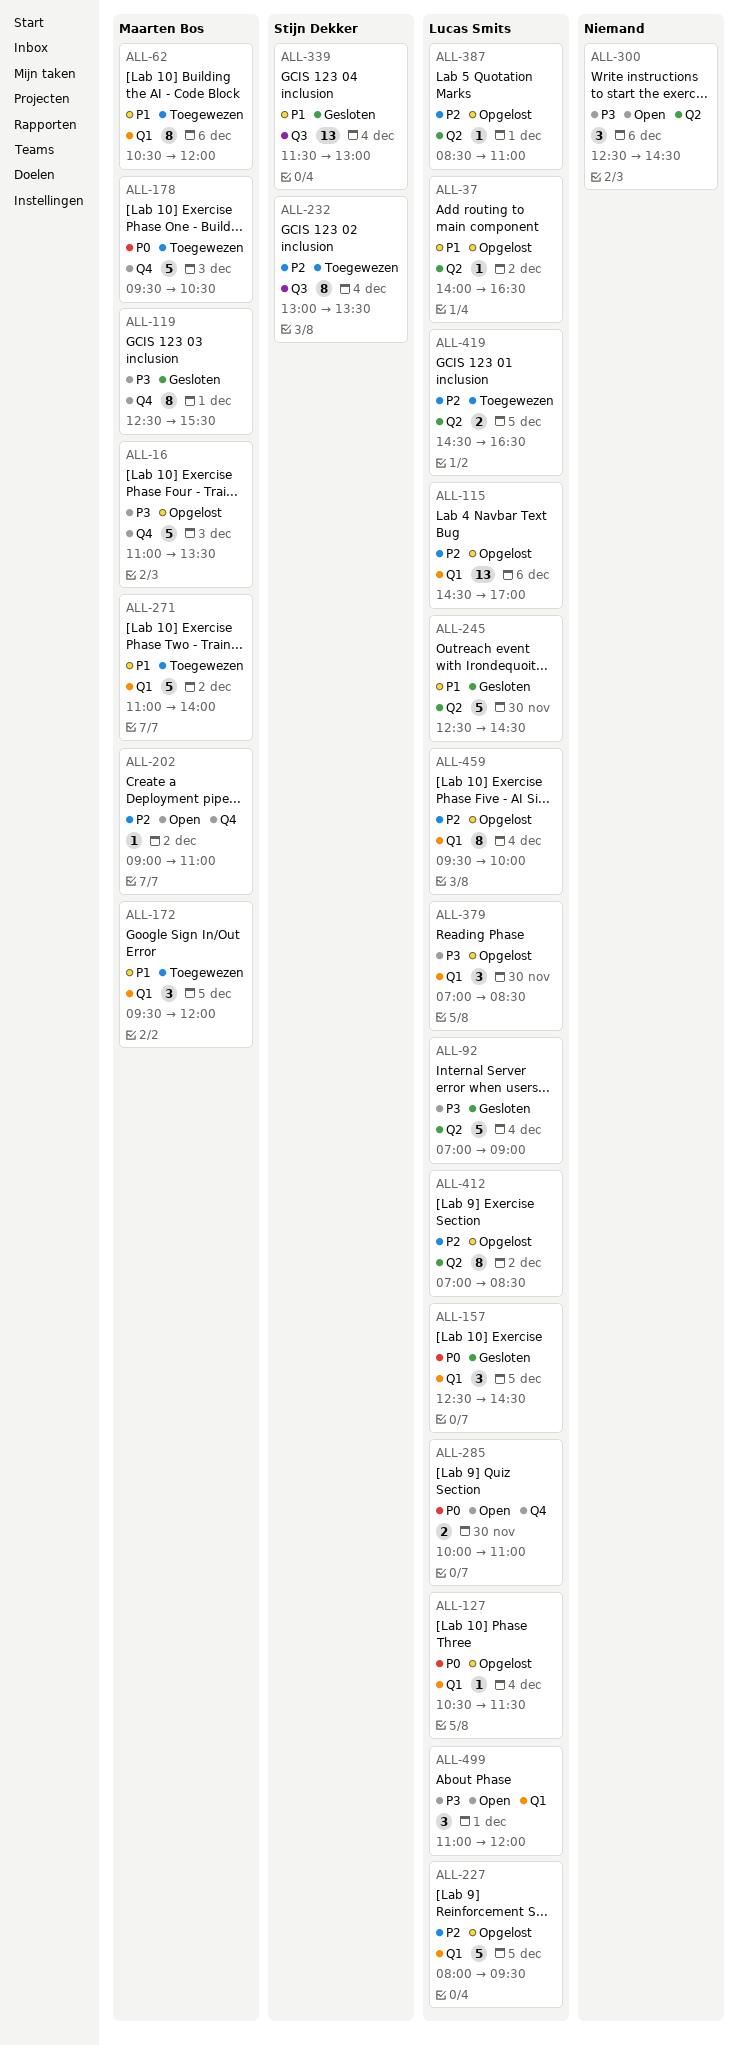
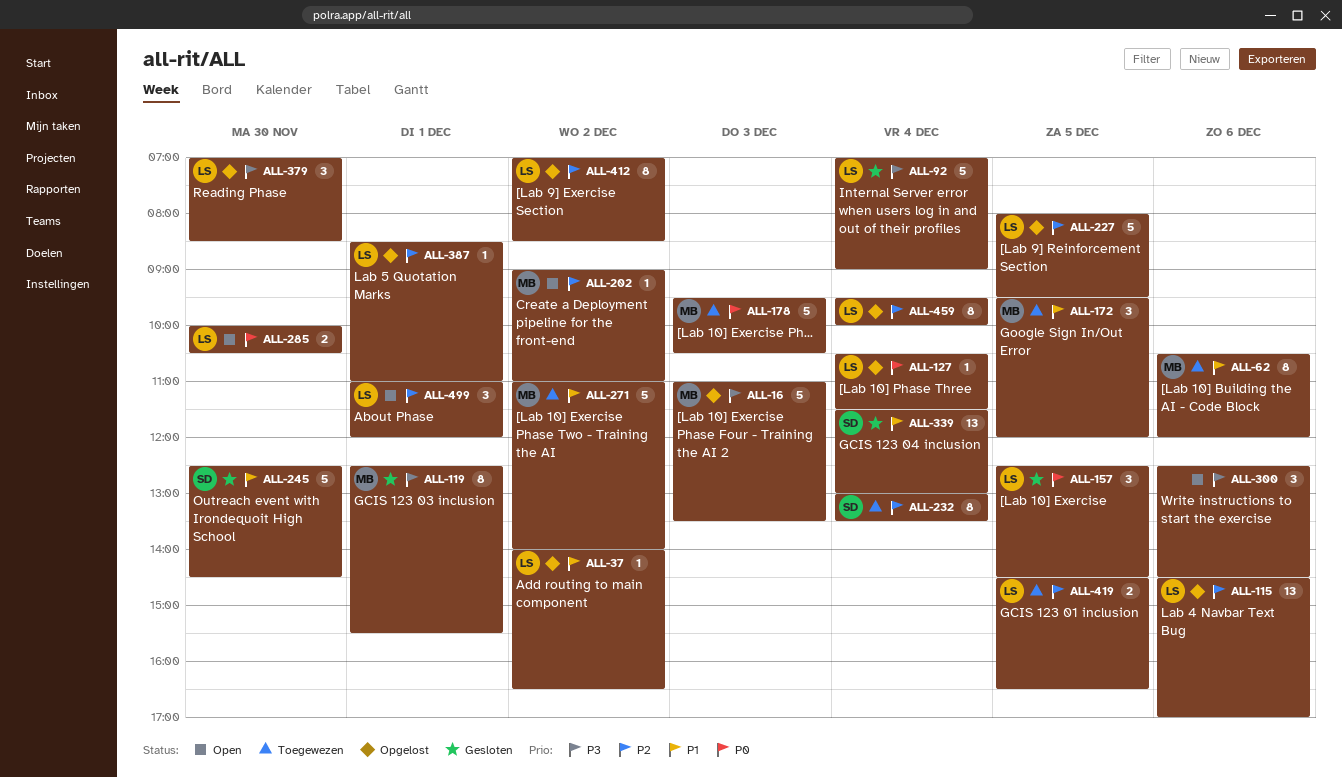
ALL-245, owner: Lucas Smits -> Stijn Dekker
ALL-285, ends: 11:00 -> 10:30
ALL-499, priority: P3 -> P2

